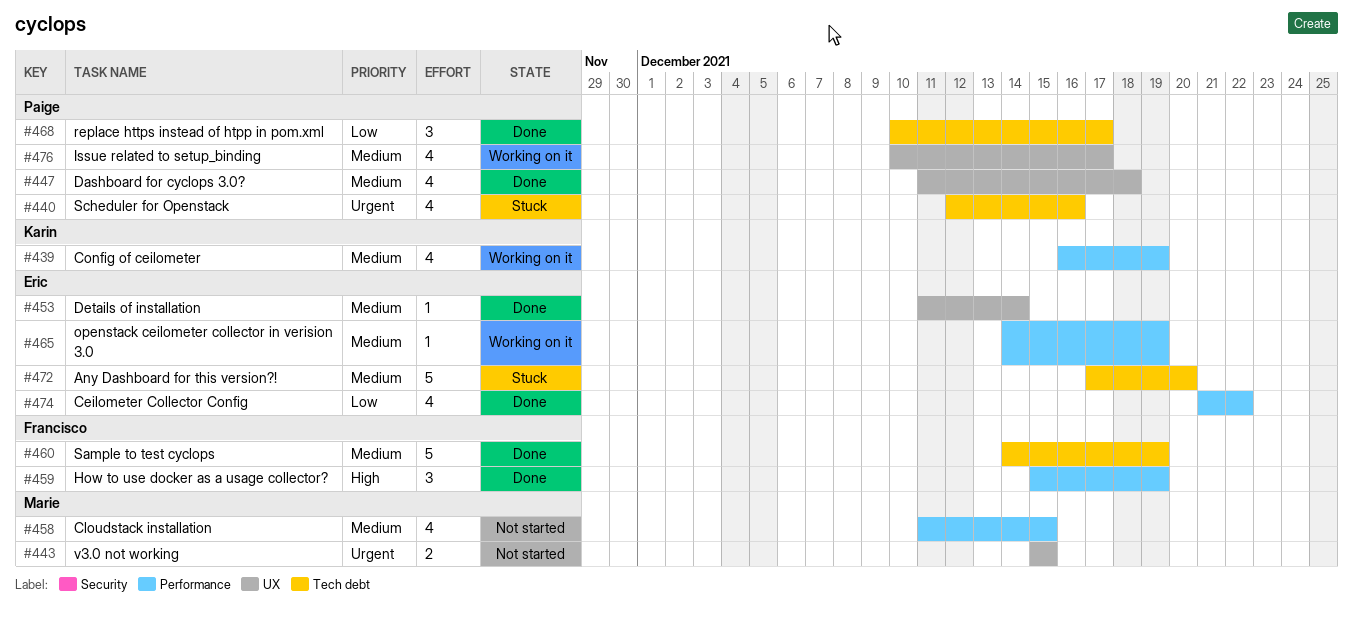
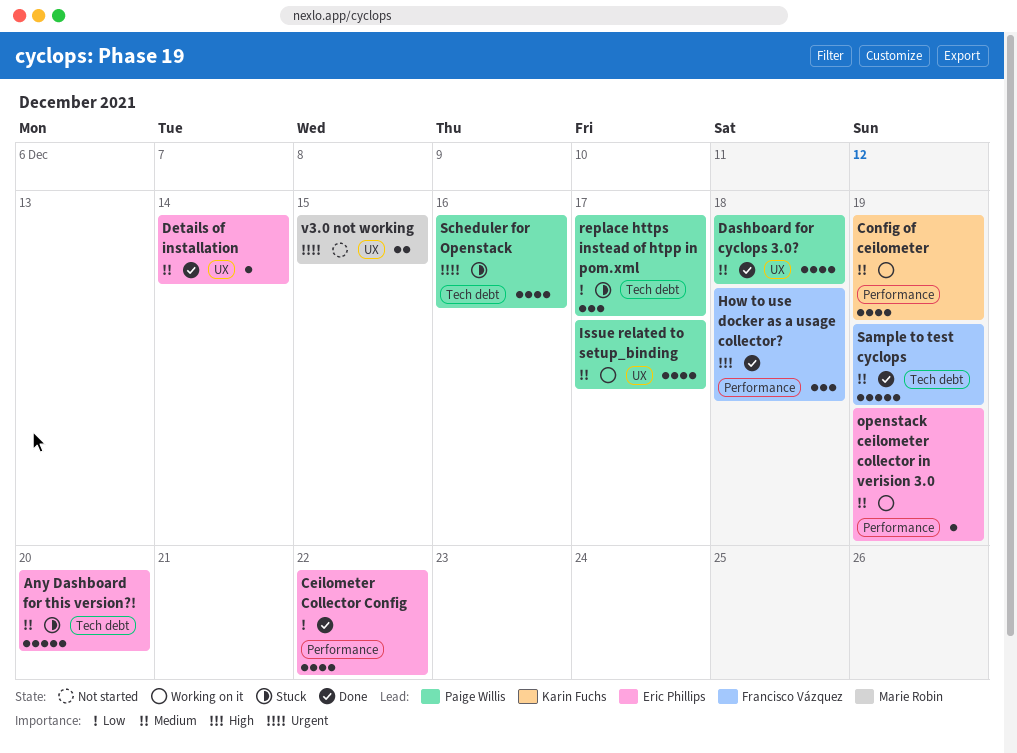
Cloudstack installation: present -> none
How to use docker as a usage collector?, due: Dec 19 -> Dec 18
replace https instead of htpp in pom.xml, status: Done -> Stuck

